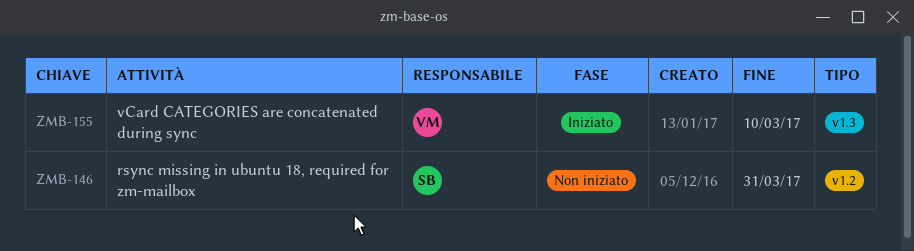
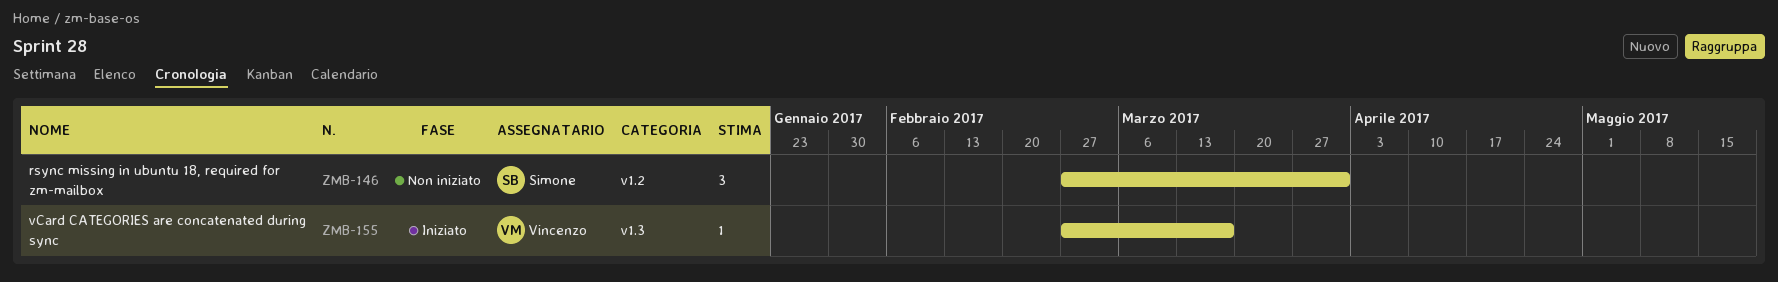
ZMB-155, due: Mar 10 -> Mar 17

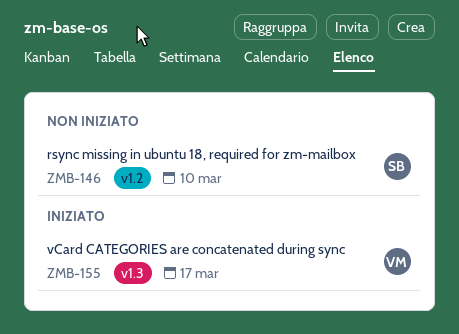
ZMB-146, due: Mar 31 -> Mar 10

